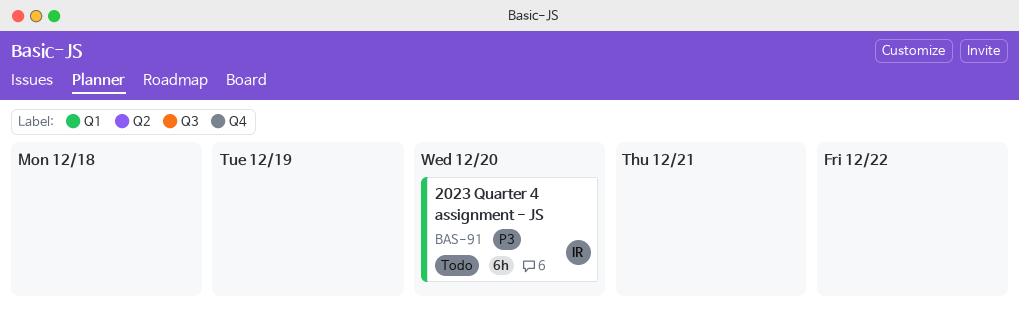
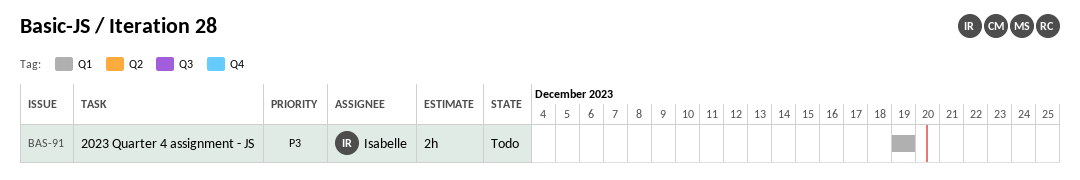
BAS-91, estimate: 6h -> 2h
BAS-91, due: Dec 20 -> Dec 19

